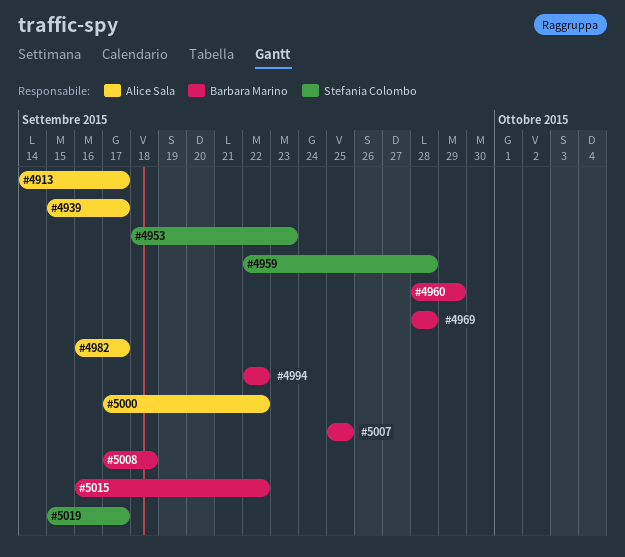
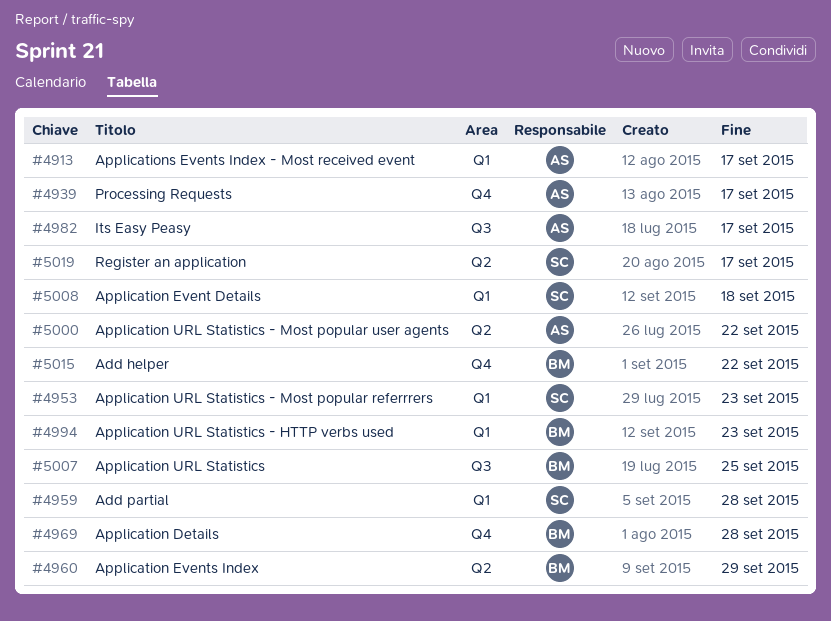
#4994, due: Sep 22 -> Sep 23
#5008, owner: Barbara Marino -> Stefania Colombo

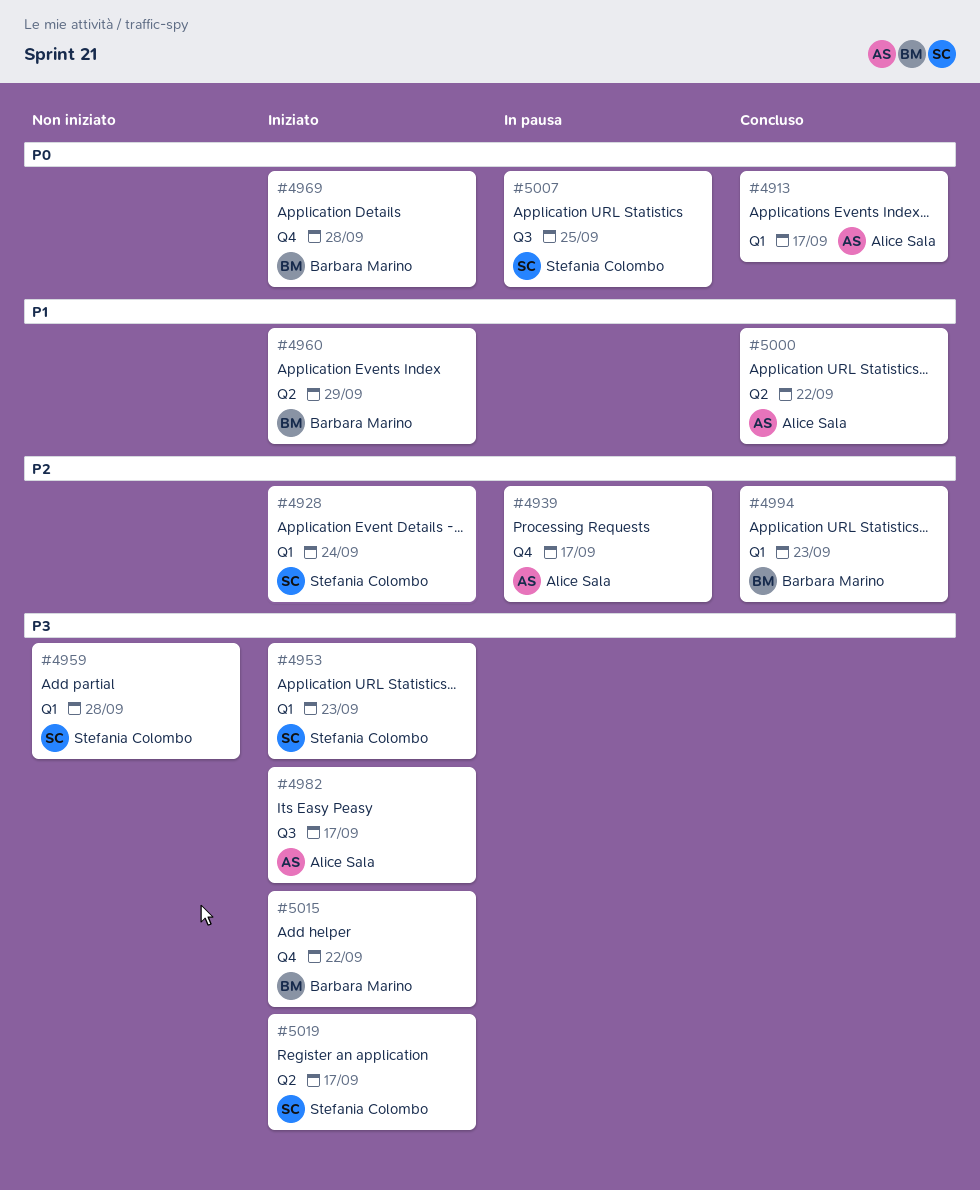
#4928: none -> present
#5007, owner: Barbara Marino -> Stefania Colombo
#5008: present -> none

